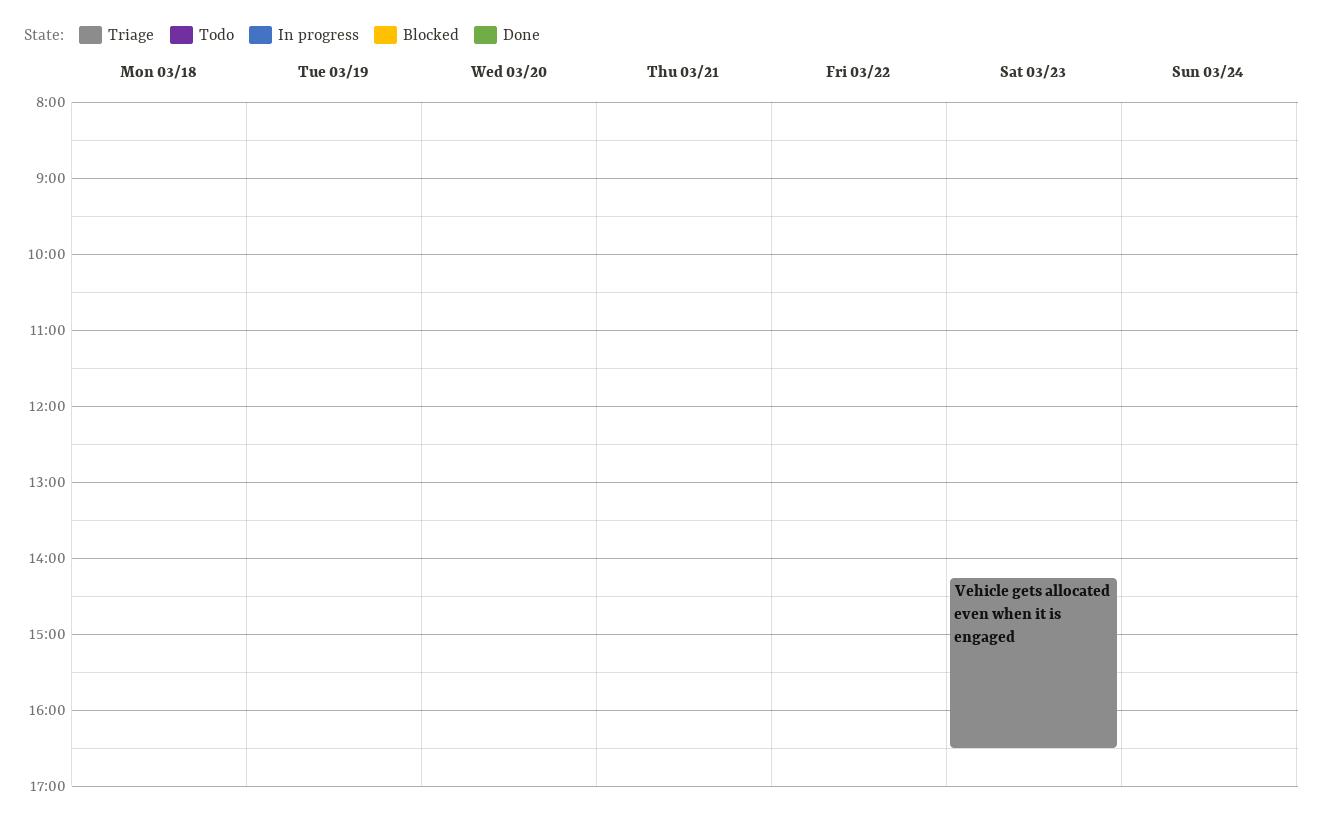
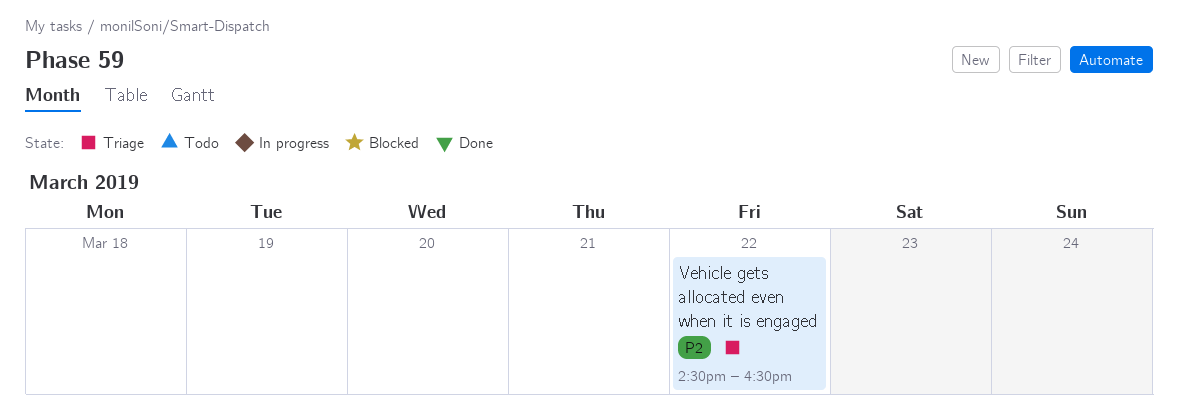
Vehicle gets allocated even when it is engaged, day: Mar 23 -> Mar 22
Vehicle gets allocated even when it is engaged, begins: 14:15 -> 14:30

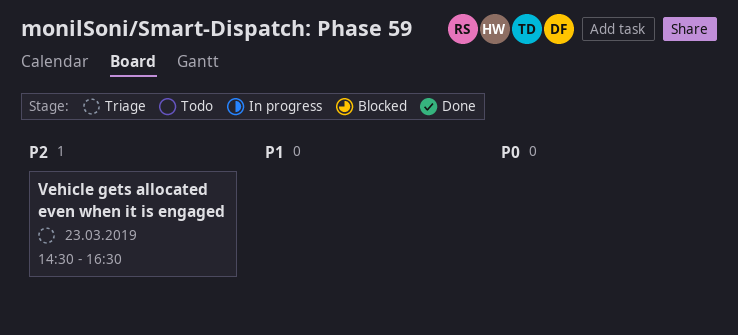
Vehicle gets allocated even when it is engaged, day: Mar 22 -> Mar 23

